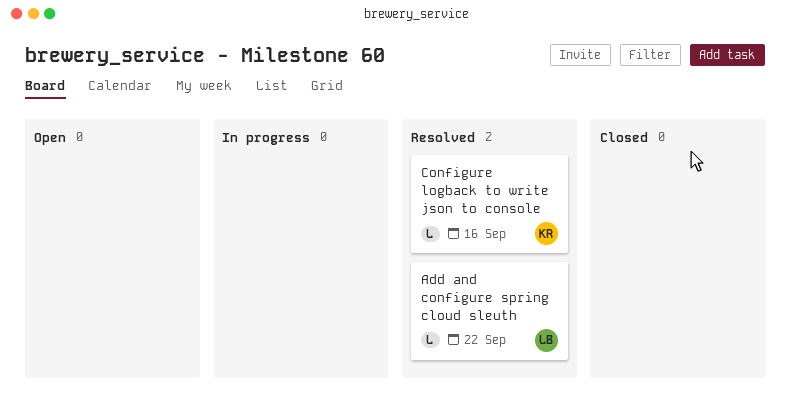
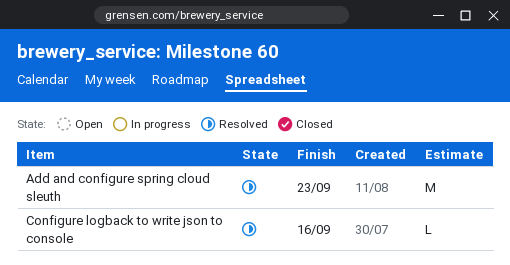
Add and configure spring cloud sleuth, estimate: L -> M
Add and configure spring cloud sleuth, due: Sep 22 -> Sep 23

